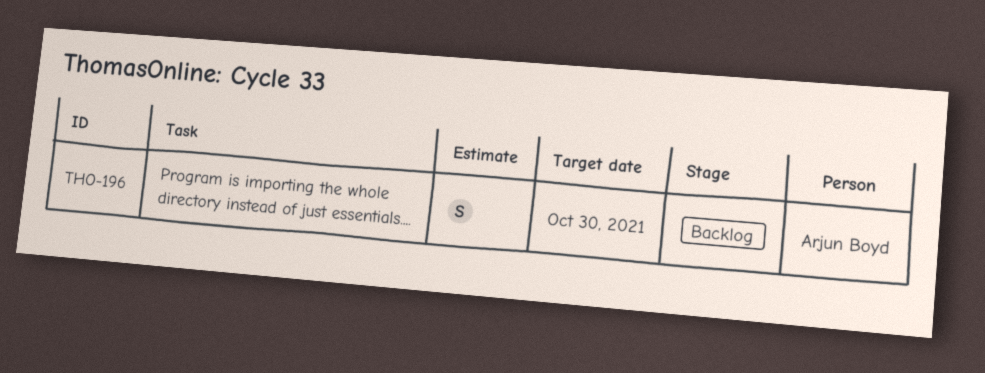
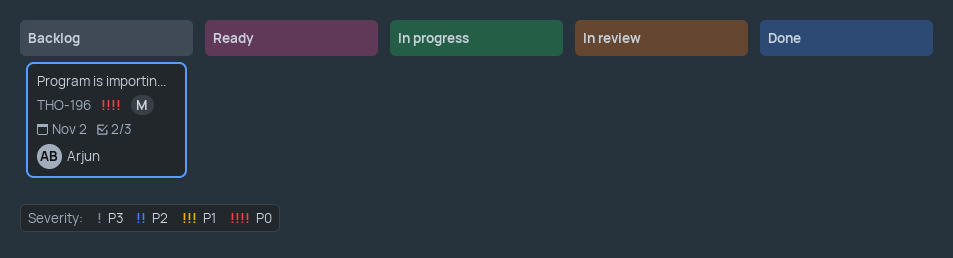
THO-196, estimate: S -> M
THO-196, due: Oct 30 -> Nov 2

